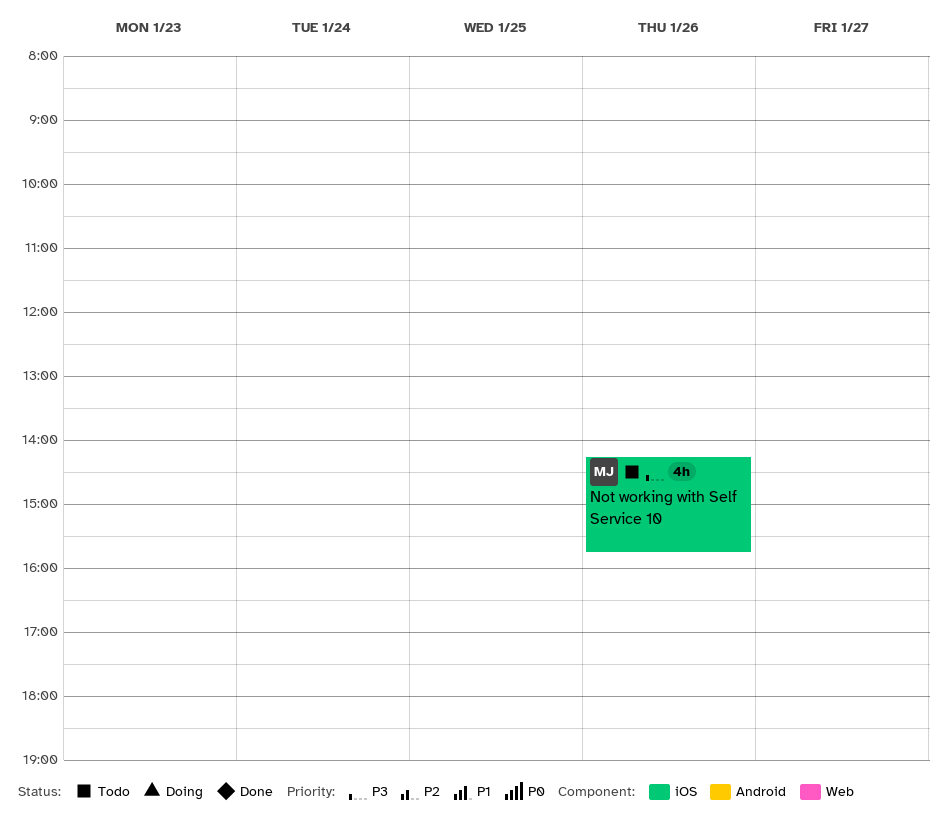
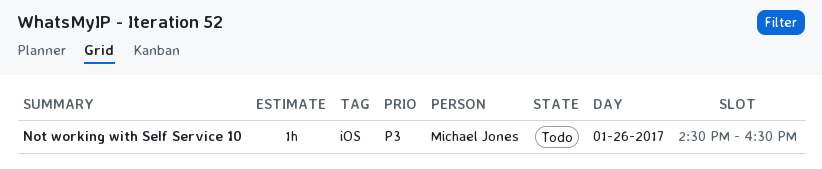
Not working with Self Service 10, estimate: 4h -> 1h
Not working with Self Service 10, begins: 14:15 -> 14:30
Not working with Self Service 10, ends: 15:45 -> 16:30

